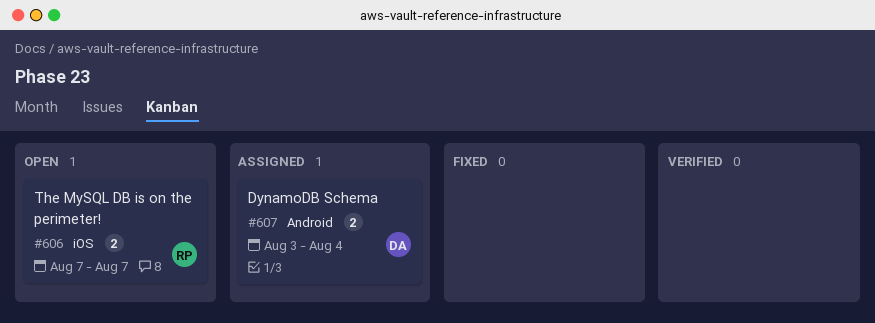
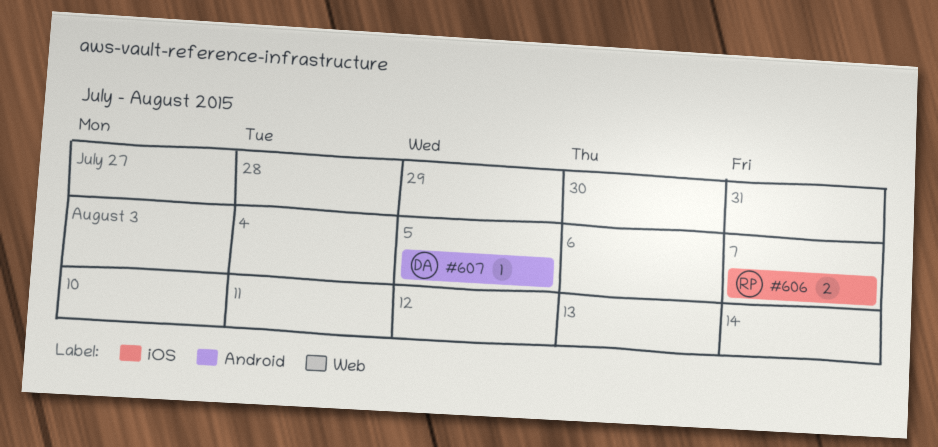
#607, estimate: 2 -> 1
#607, start: Aug 3 -> Aug 5
#607, due: Aug 4 -> Aug 5

